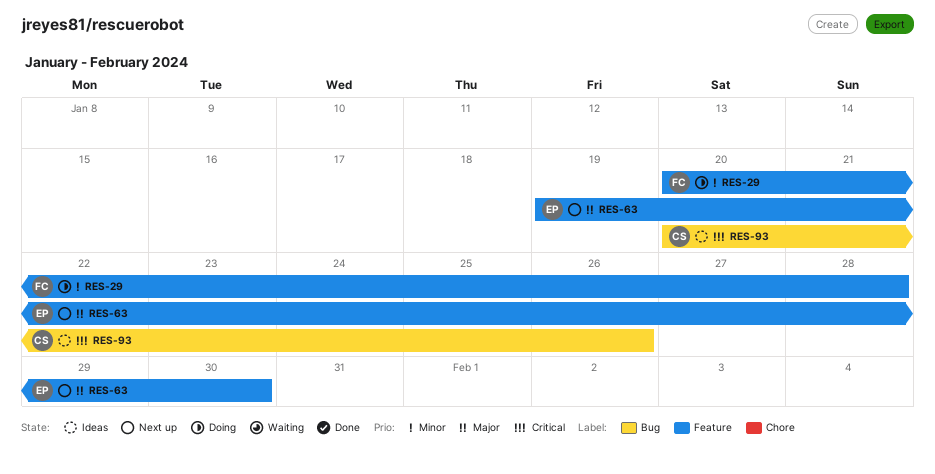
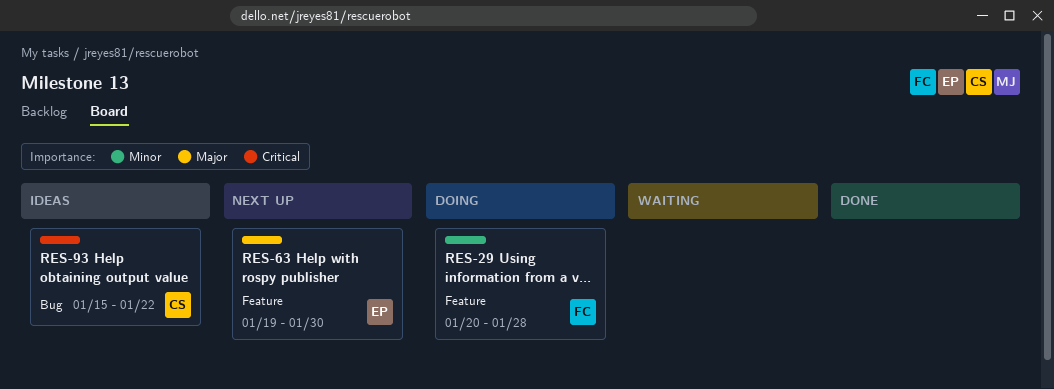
RES-93, start: Jan 20 -> Jan 15
RES-93, due: Jan 26 -> Jan 22

